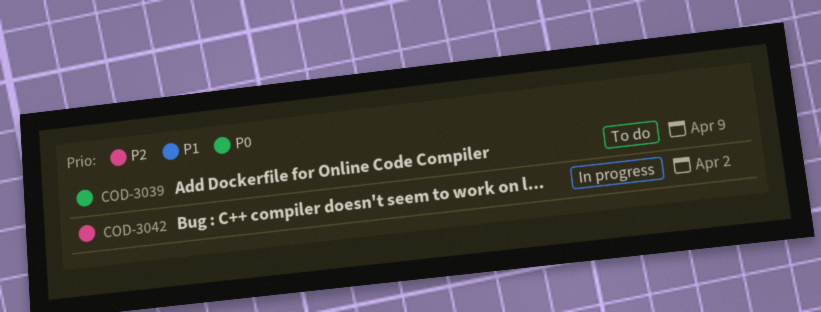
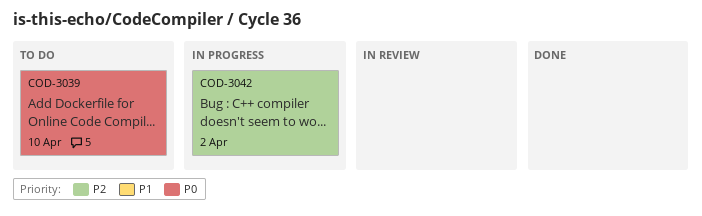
COD-3039, due: Apr 9 -> Apr 10

